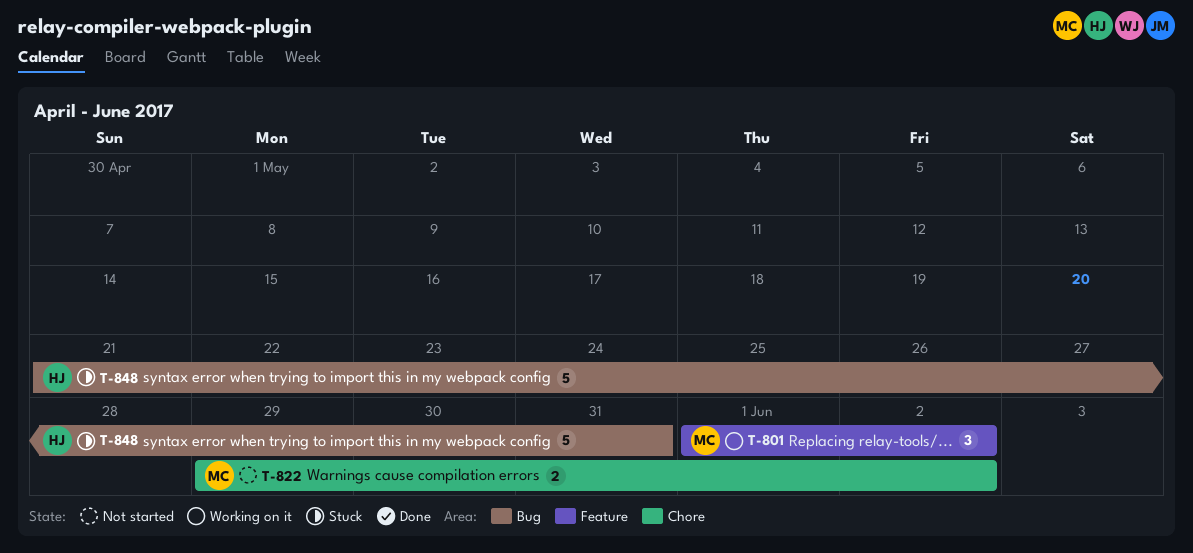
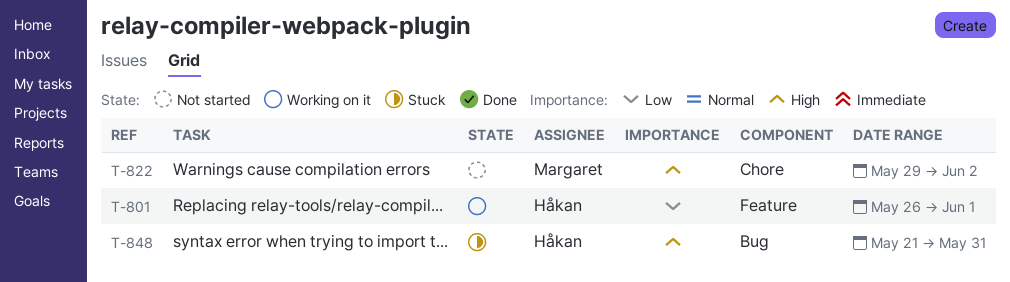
T-801, owner: Margaret -> Håkan
T-801, start: Jun 1 -> May 26
T-801, due: Jun 2 -> Jun 1

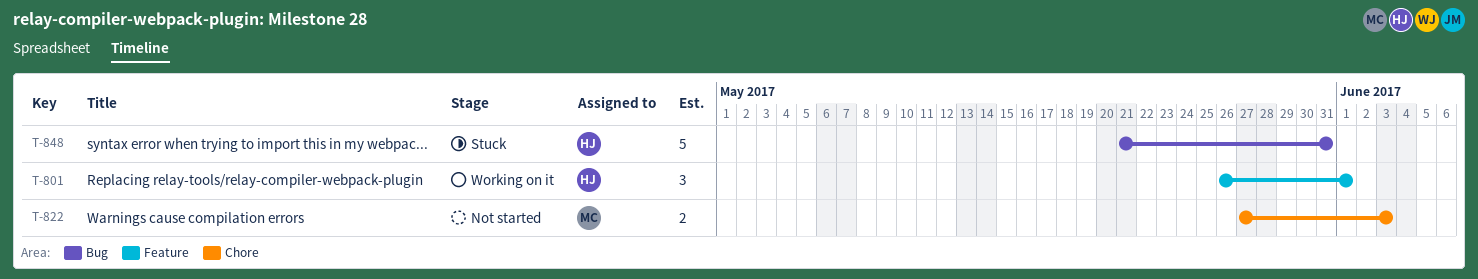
T-822, start: May 29 -> May 27
T-822, due: Jun 2 -> Jun 3

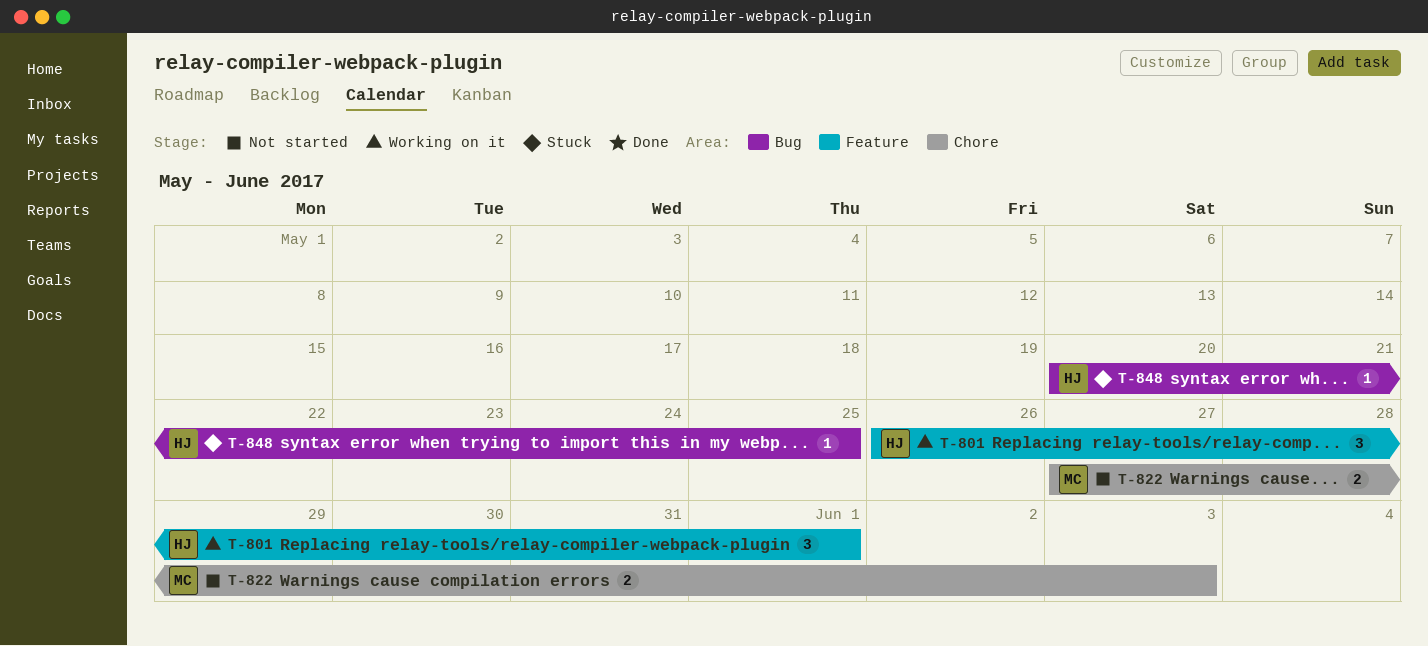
T-848, estimate: 5 -> 1
T-848, start: May 21 -> May 20
T-848, due: May 31 -> May 25

